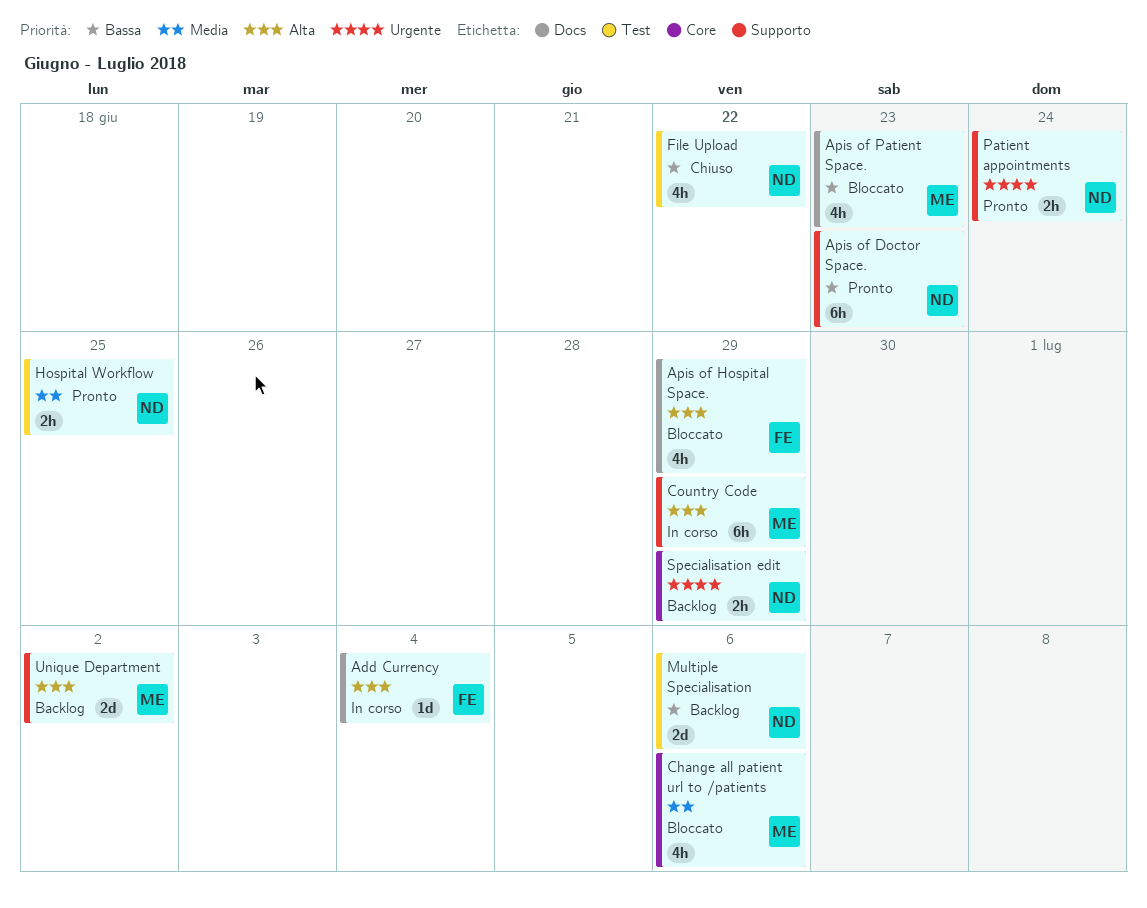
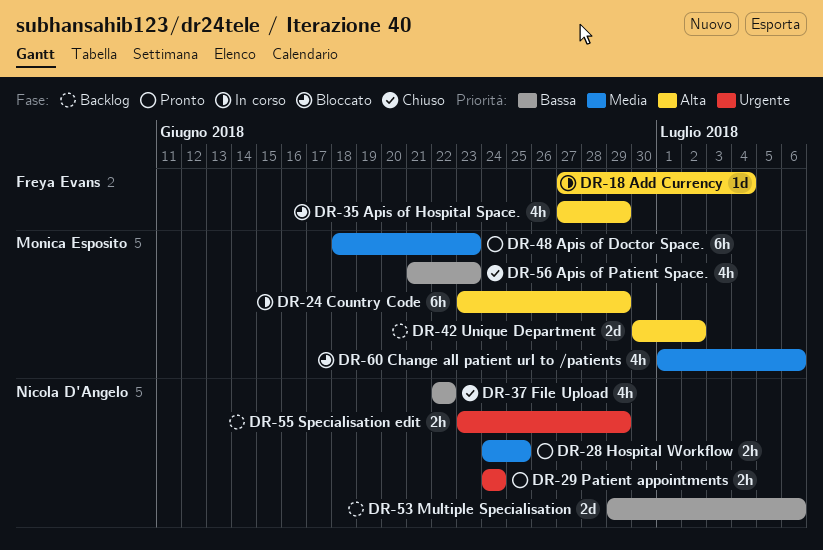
Apis of Doctor Space., owner: Nicola D'Angelo -> Monica Esposito
Apis of Doctor Space., priority: Bassa -> Media
Apis of Patient Space., status: Bloccato -> Chiuso

